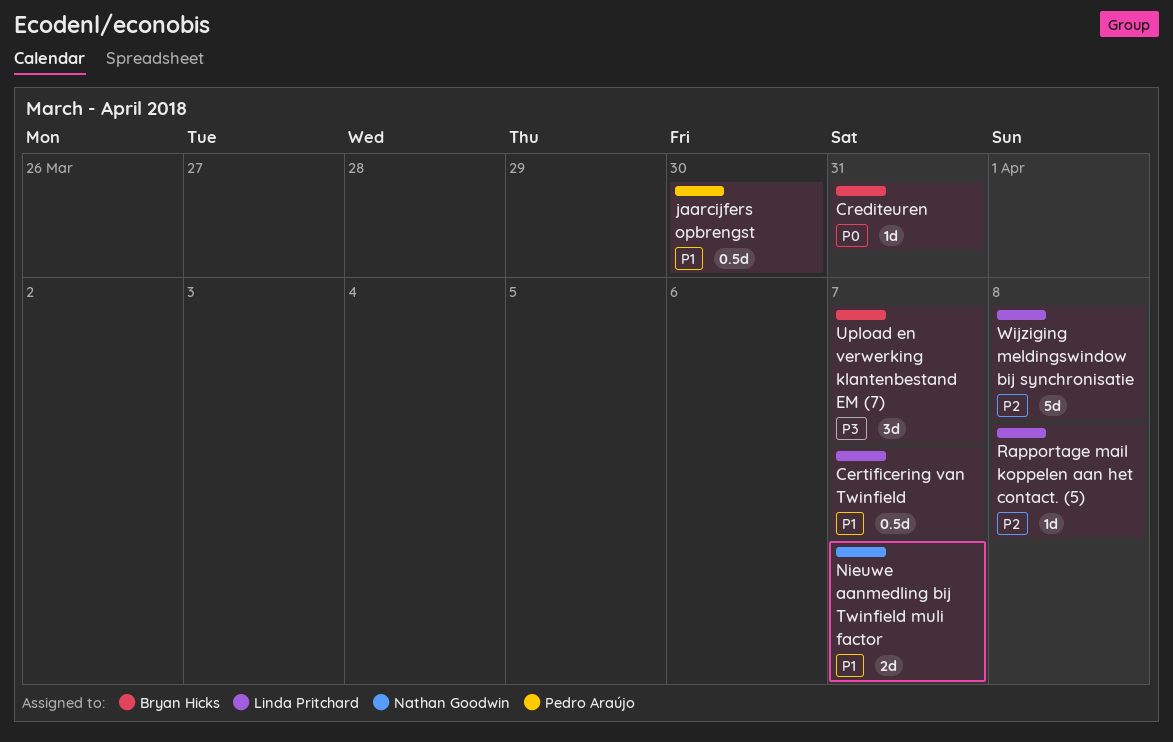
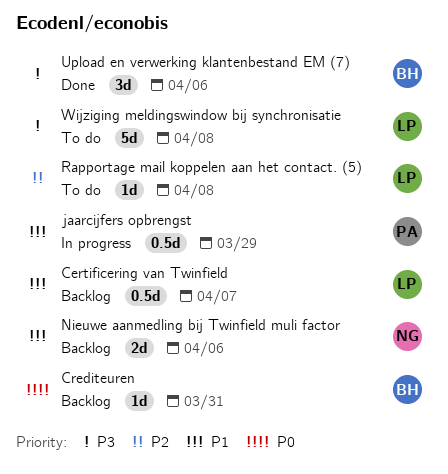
jaarcijfers opbrengst, due: Mar 30 -> Mar 29
Nieuwe aanmedling bij Twinfield muli factor, due: Apr 7 -> Apr 6
Upload en verwerking klantenbestand EM (7), due: Apr 7 -> Apr 6
Wijziging meldingswindow bij synchronisatie, priority: P2 -> P3

